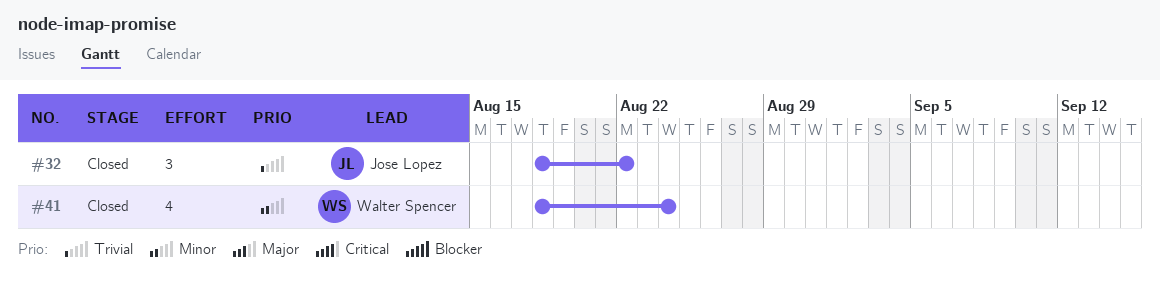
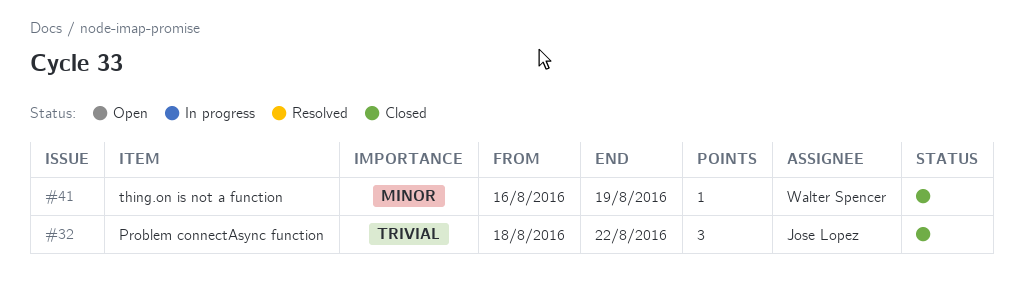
#41, estimate: 4 -> 1
#41, start: Aug 18 -> Aug 16
#41, due: Aug 24 -> Aug 19

